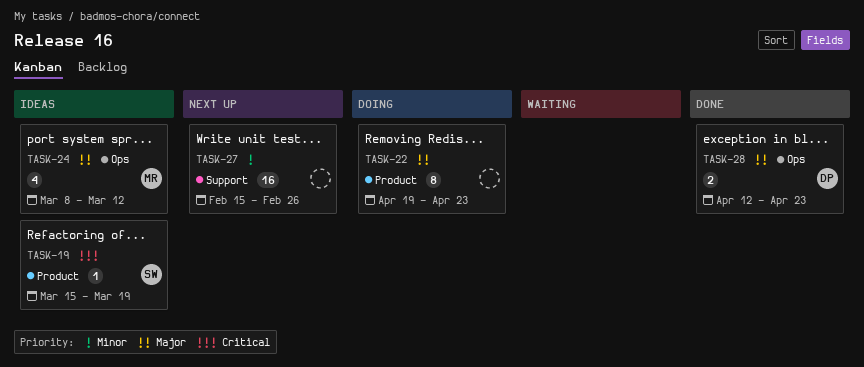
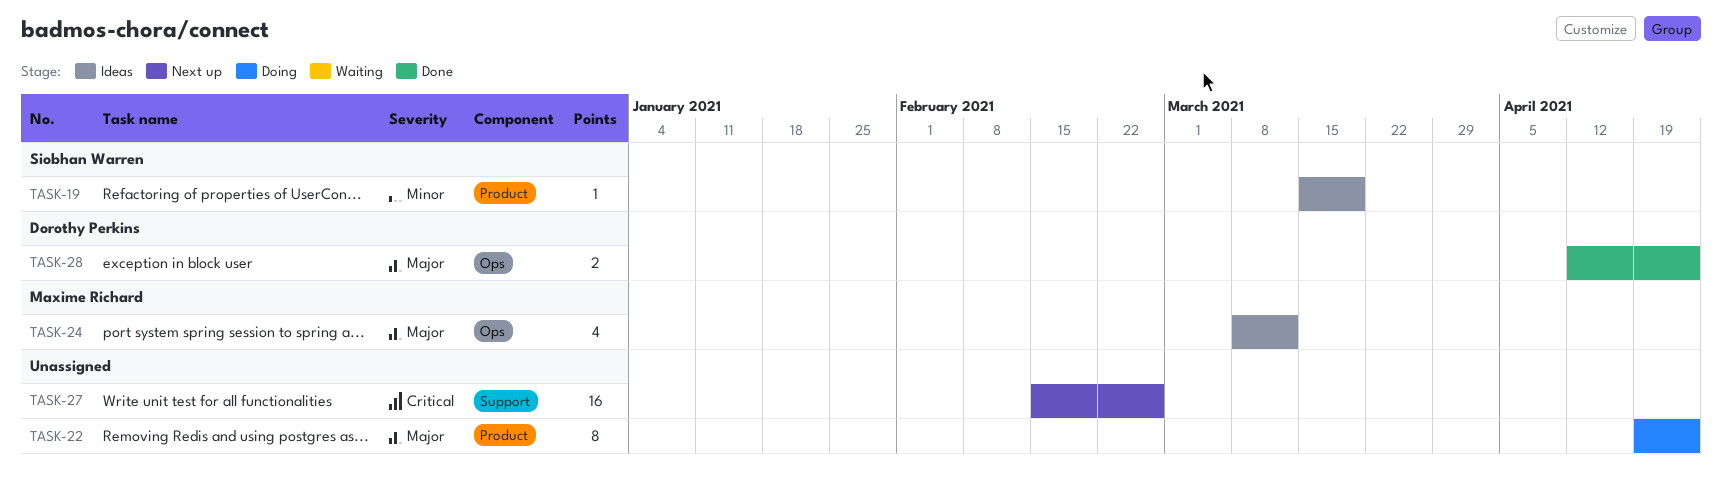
TASK-19, priority: Critical -> Minor
TASK-27, priority: Minor -> Critical

